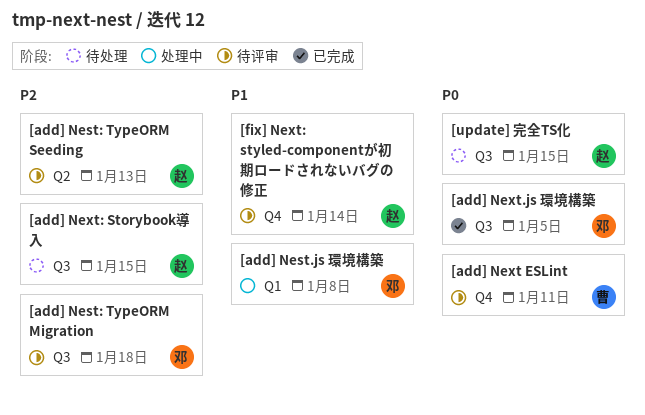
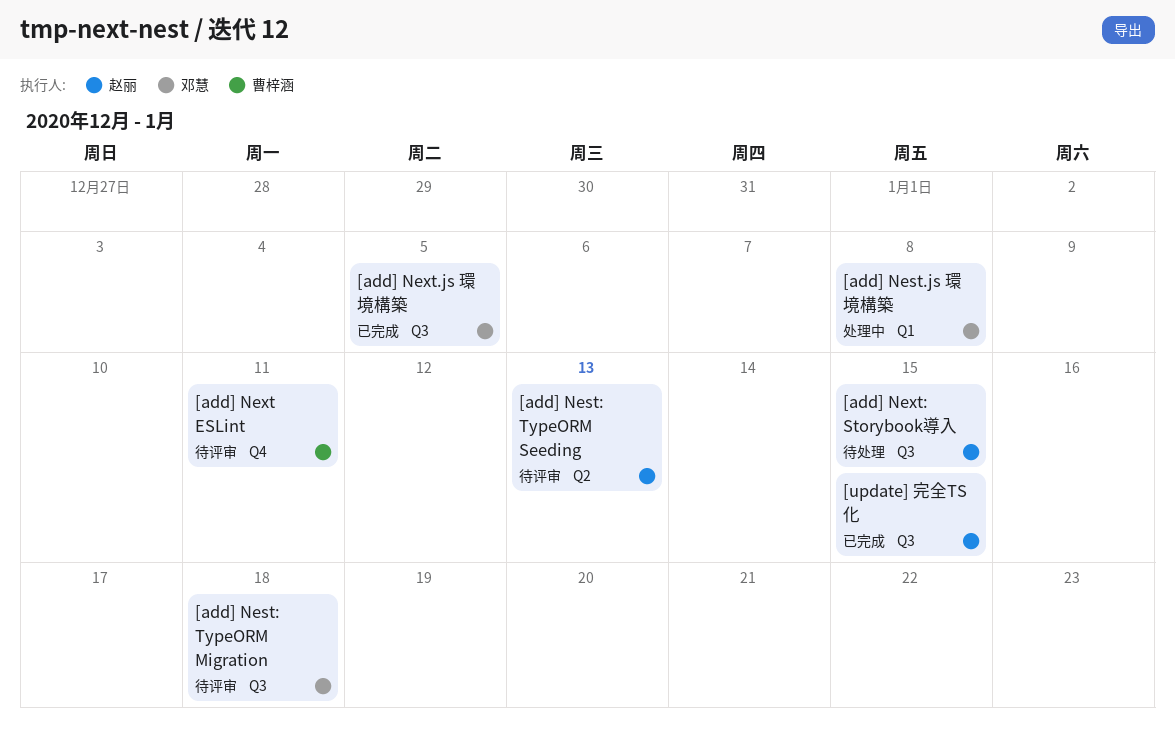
[fix] Next: styled-componentが初期ロードされないバグの修正: present -> none
[update] 完全TS化, status: 待处理 -> 已完成

